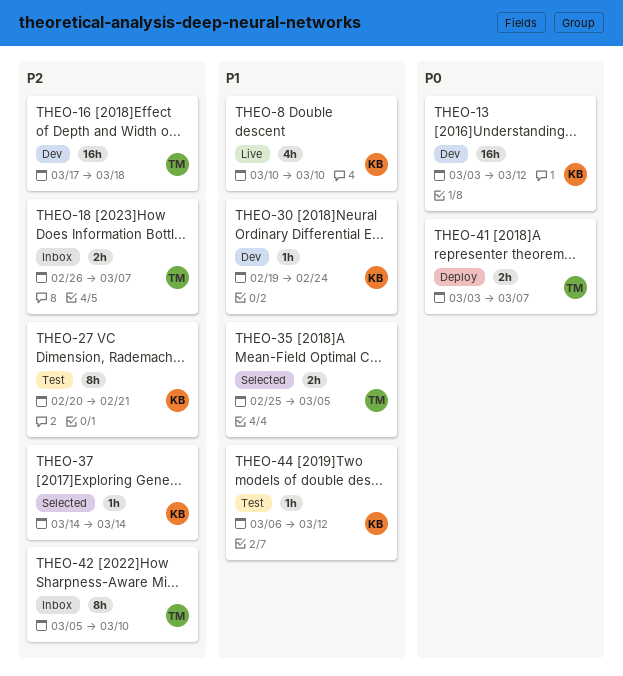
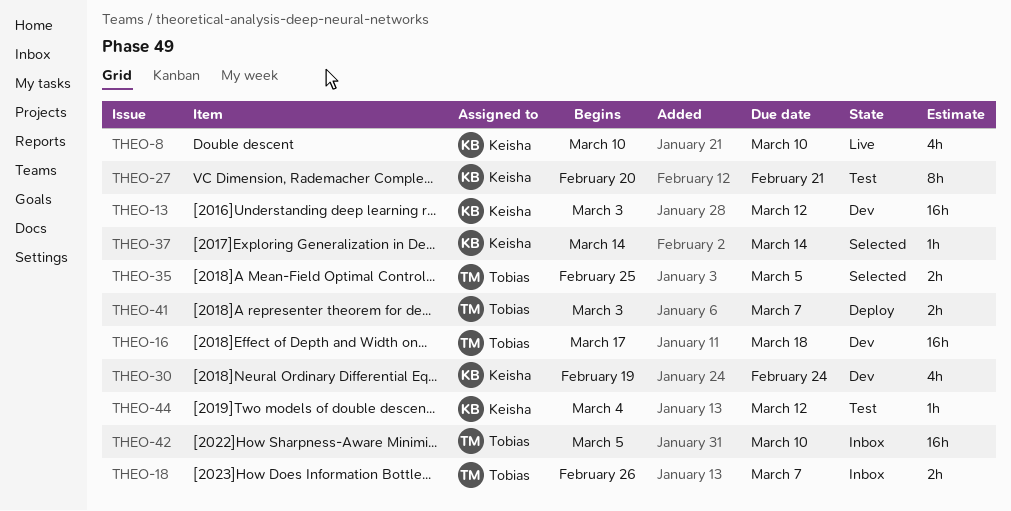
THEO-30, estimate: 1h -> 4h
THEO-42, estimate: 8h -> 16h
THEO-44, start: Mar 6 -> Mar 4

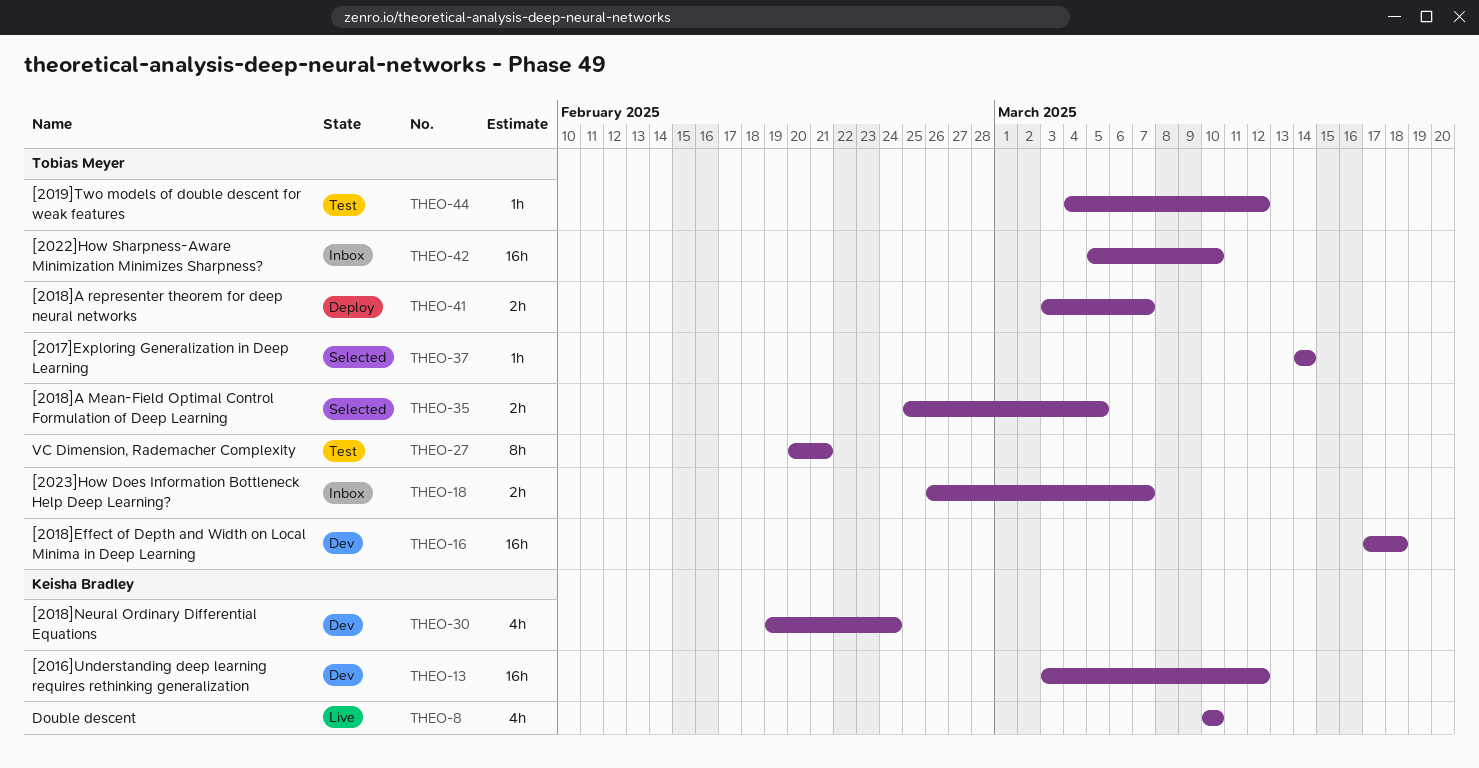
THEO-27, owner: Keisha Bradley -> Tobias Meyer
THEO-37, owner: Keisha Bradley -> Tobias Meyer
THEO-44, owner: Keisha Bradley -> Tobias Meyer

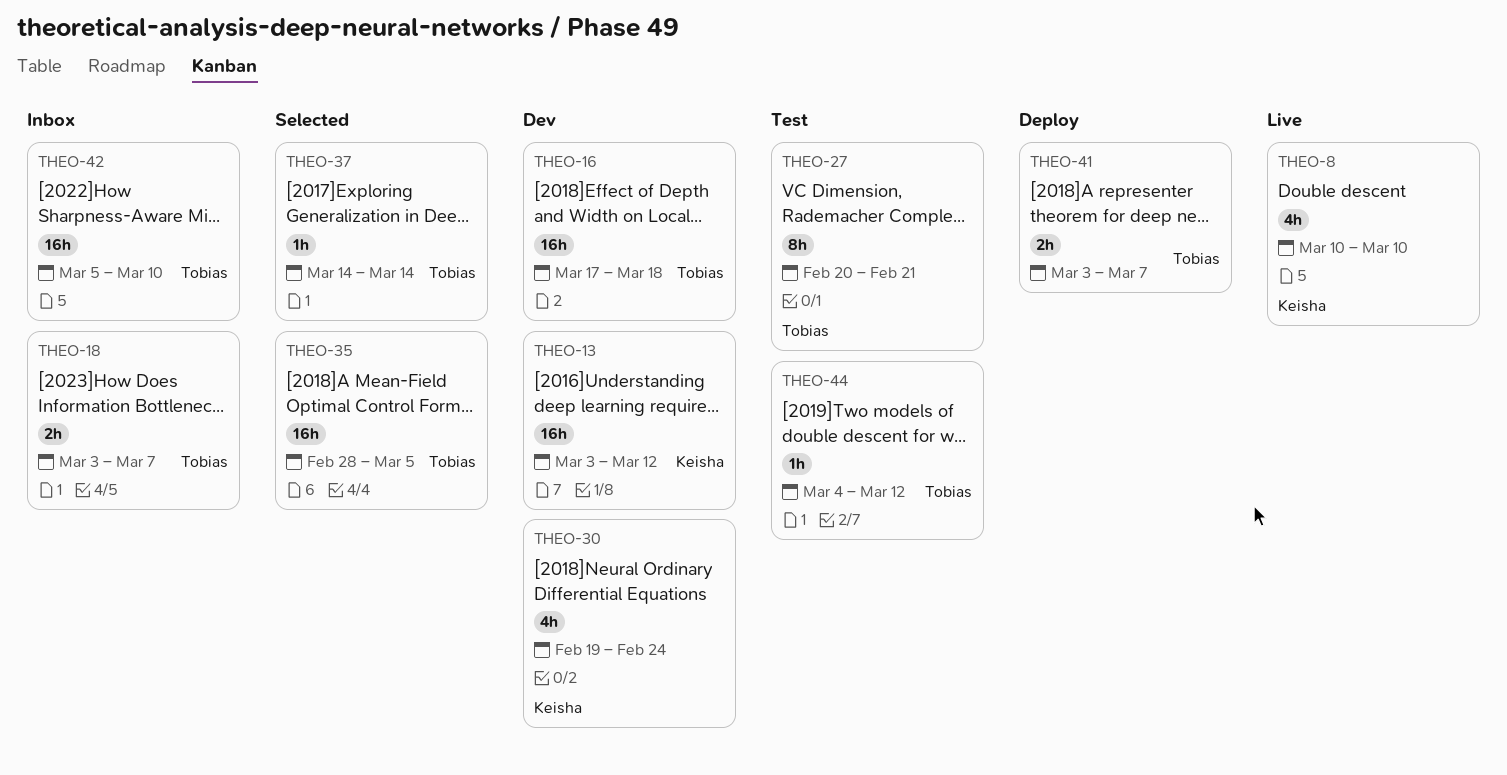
THEO-18, start: Feb 26 -> Mar 3
THEO-35, estimate: 2h -> 16h
THEO-35, start: Feb 25 -> Feb 28

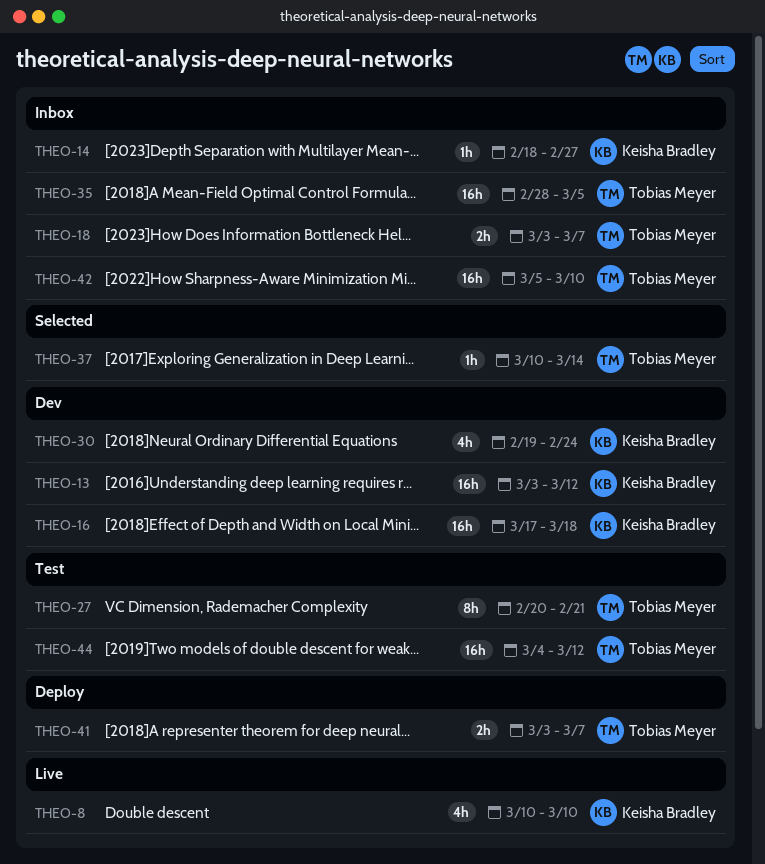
THEO-14: none -> present
THEO-16, owner: Tobias Meyer -> Keisha Bradley
THEO-35, status: Selected -> Inbox
THEO-37, start: Mar 14 -> Mar 10
THEO-44, estimate: 1h -> 16h

